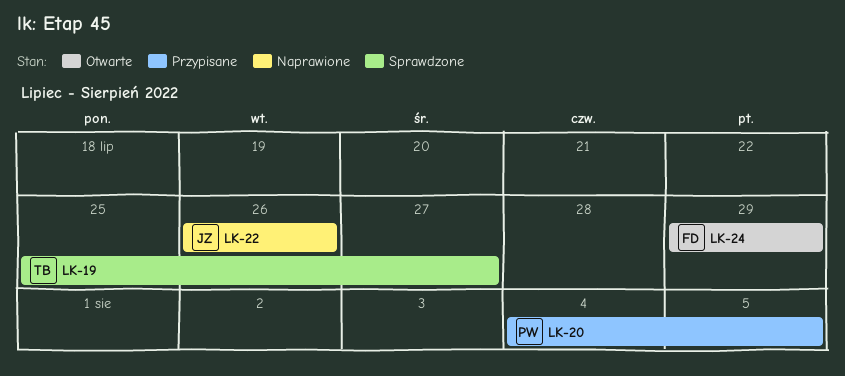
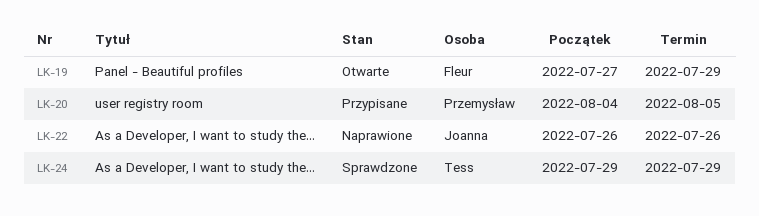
LK-19, status: Sprawdzone -> Otwarte
LK-19, owner: Tess -> Fleur
LK-19, start: Jul 25 -> Jul 27
LK-19, due: Jul 27 -> Jul 29
LK-24, status: Otwarte -> Sprawdzone
LK-24, owner: Fleur -> Tess

